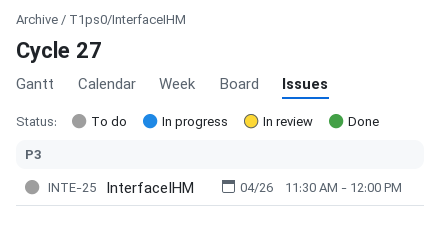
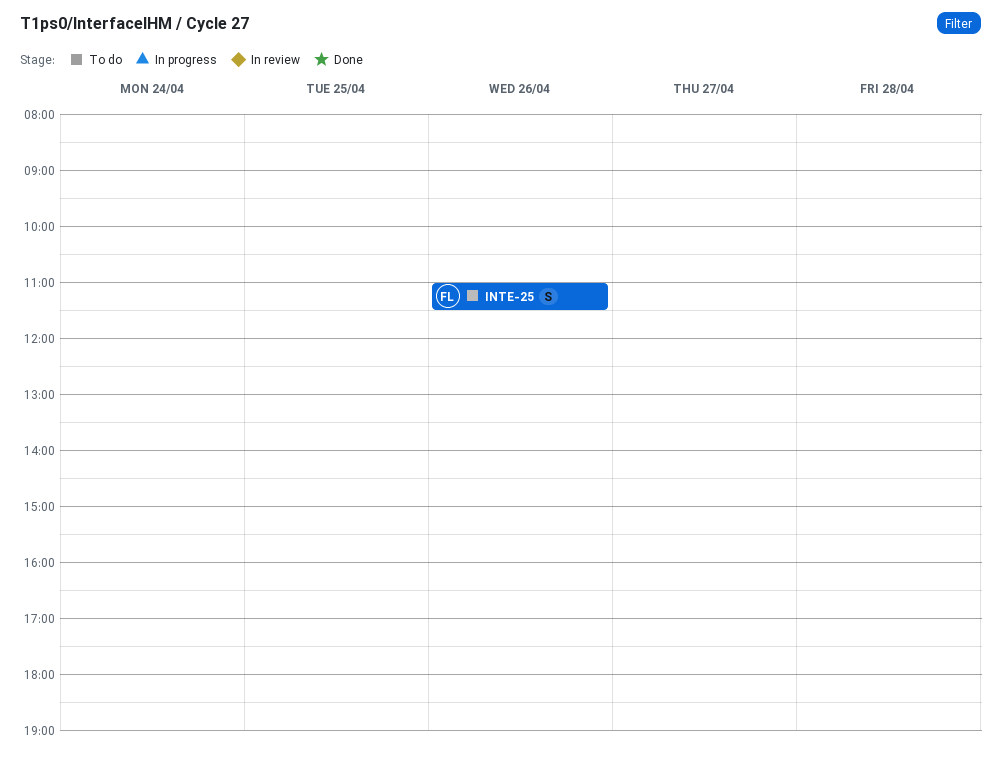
INTE-25, begins: 11:30 -> 11:00
INTE-25, ends: 12:00 -> 11:30

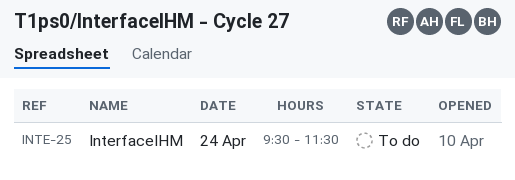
INTE-25, day: Apr 26 -> Apr 24
INTE-25, begins: 11:00 -> 09:30

